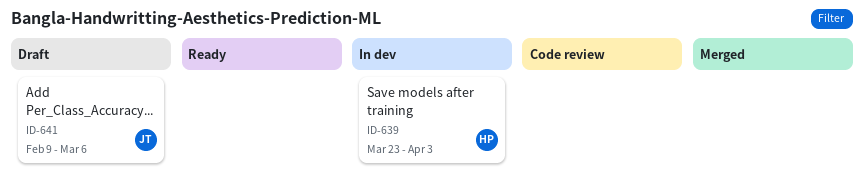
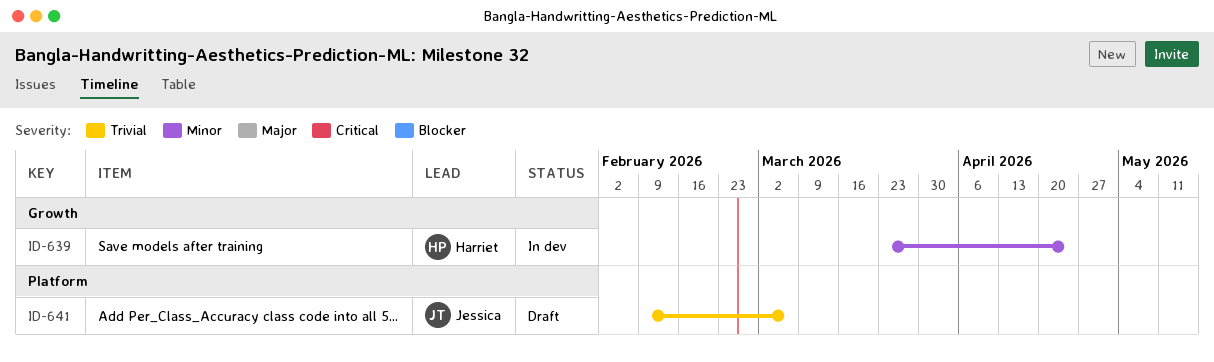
ID-639, due: Apr 3 -> Apr 24

